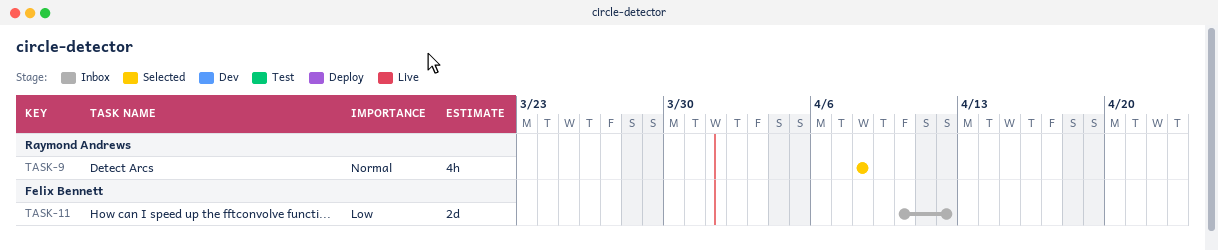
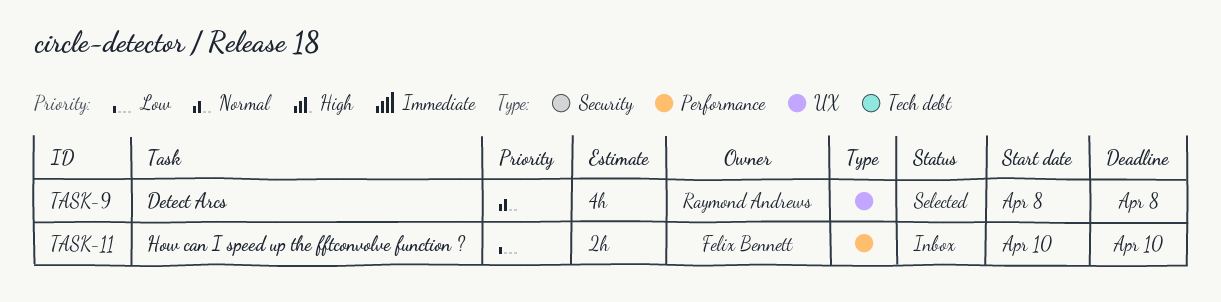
TASK-11, estimate: 2d -> 2h
TASK-11, due: Apr 12 -> Apr 10

